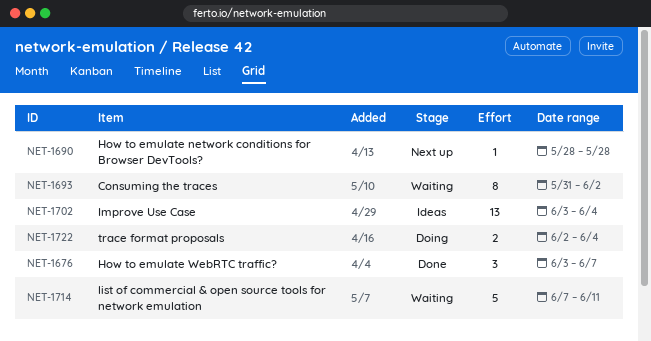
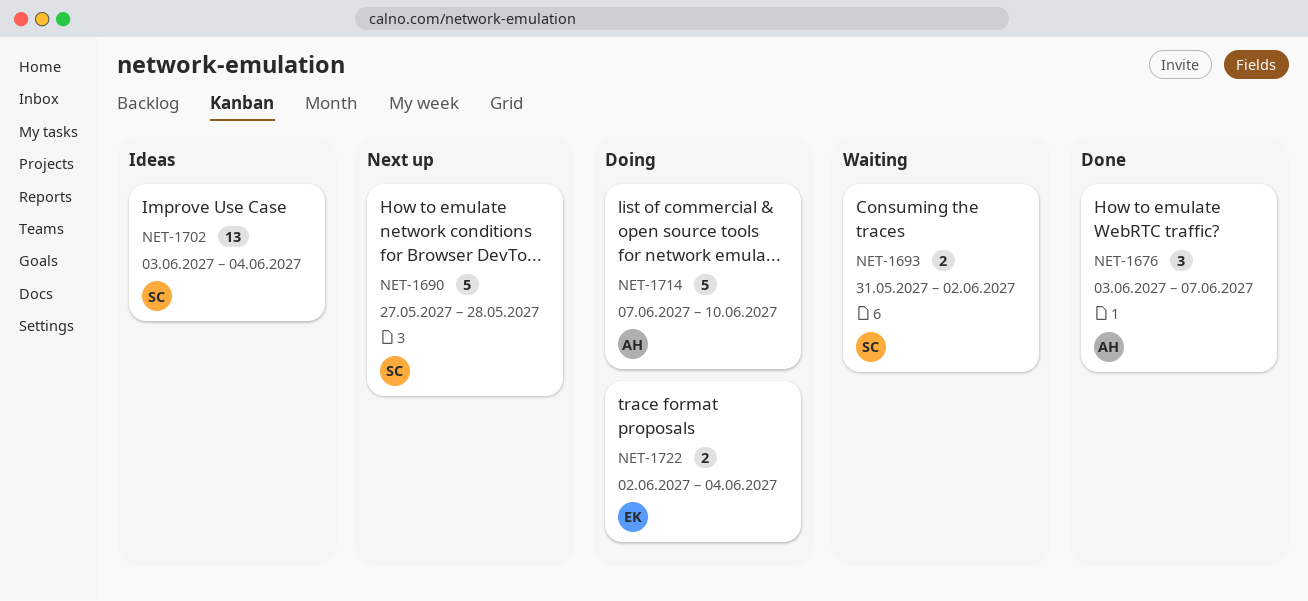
NET-1690, estimate: 1 -> 5
NET-1690, start: May 28 -> May 27
NET-1693, estimate: 8 -> 2
NET-1714, status: Waiting -> Doing
NET-1714, due: Jun 11 -> Jun 10

